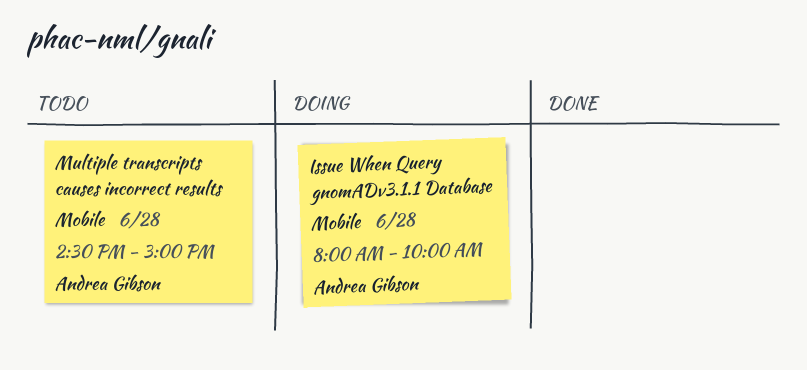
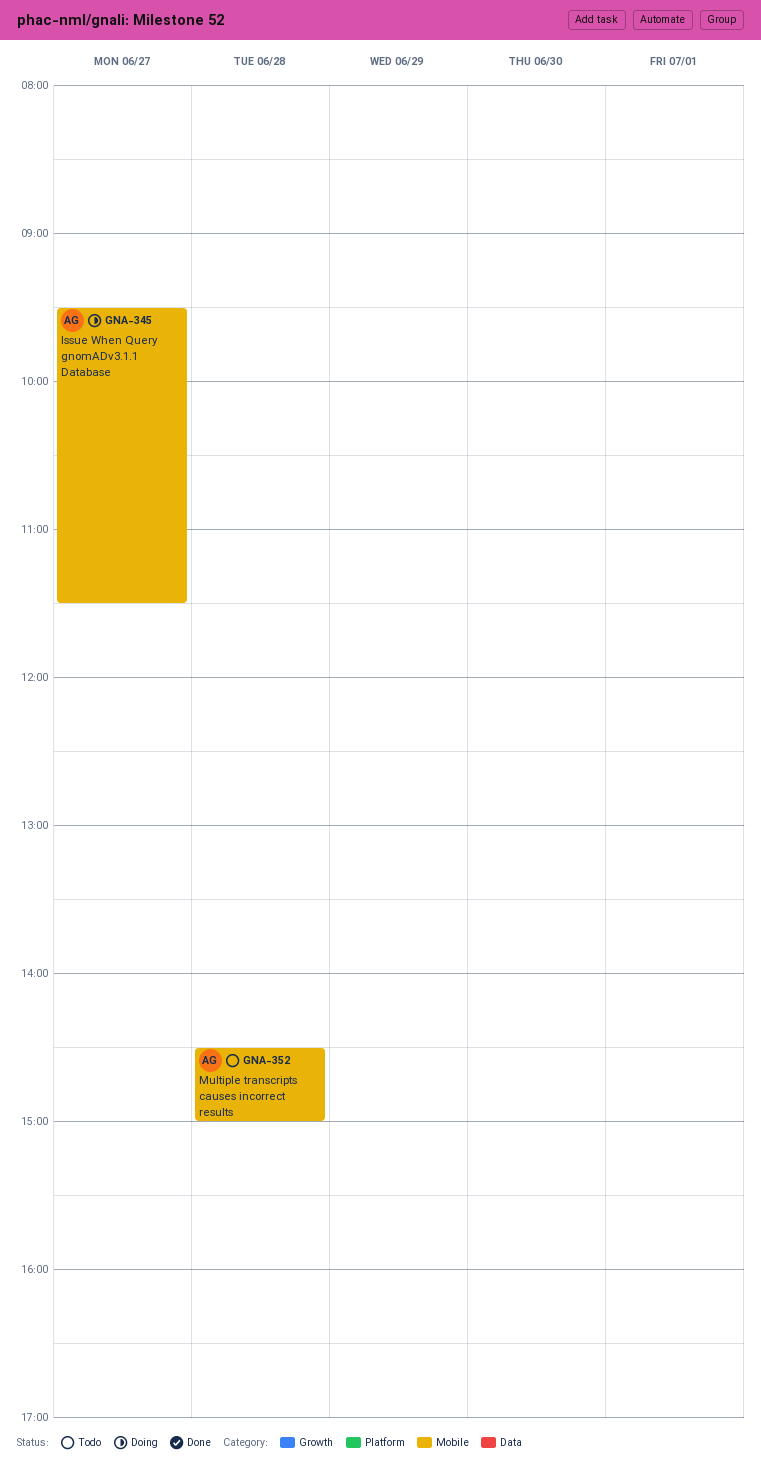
Issue When Query gnomADv3.1.1 Database, day: Jun 28 -> Jun 27
Issue When Query gnomADv3.1.1 Database, begins: 08:00 -> 09:30
Issue When Query gnomADv3.1.1 Database, ends: 10:00 -> 11:30

